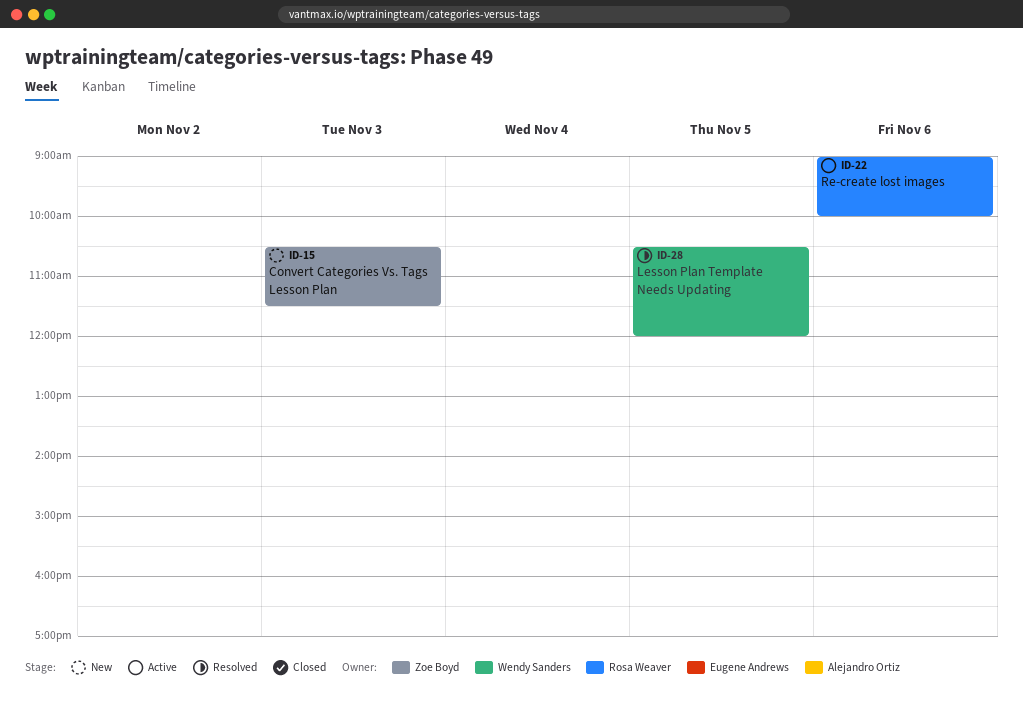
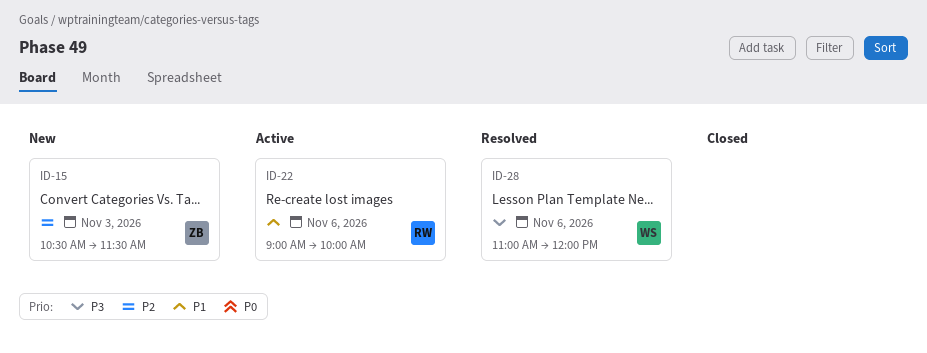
ID-28, day: Nov 5 -> Nov 6
ID-28, begins: 10:30 -> 11:00

